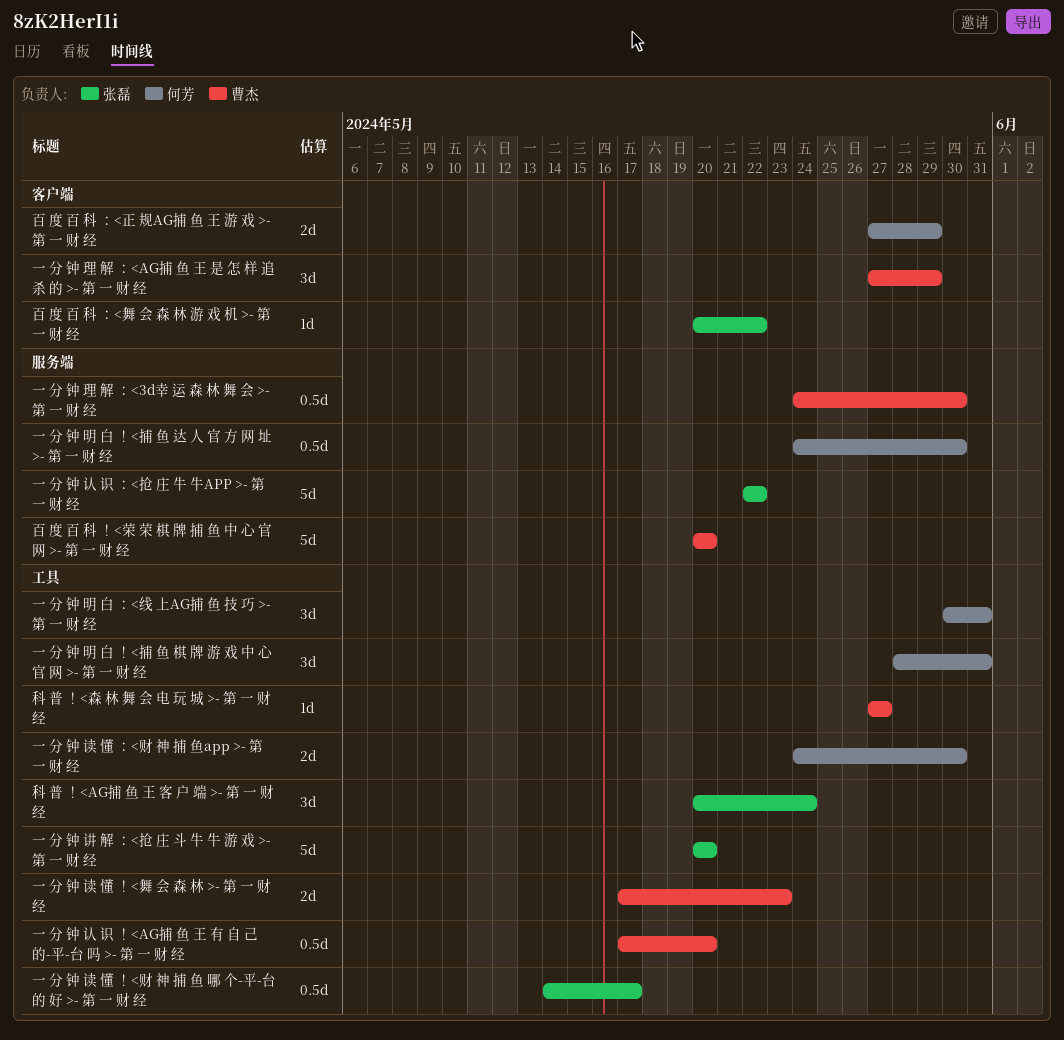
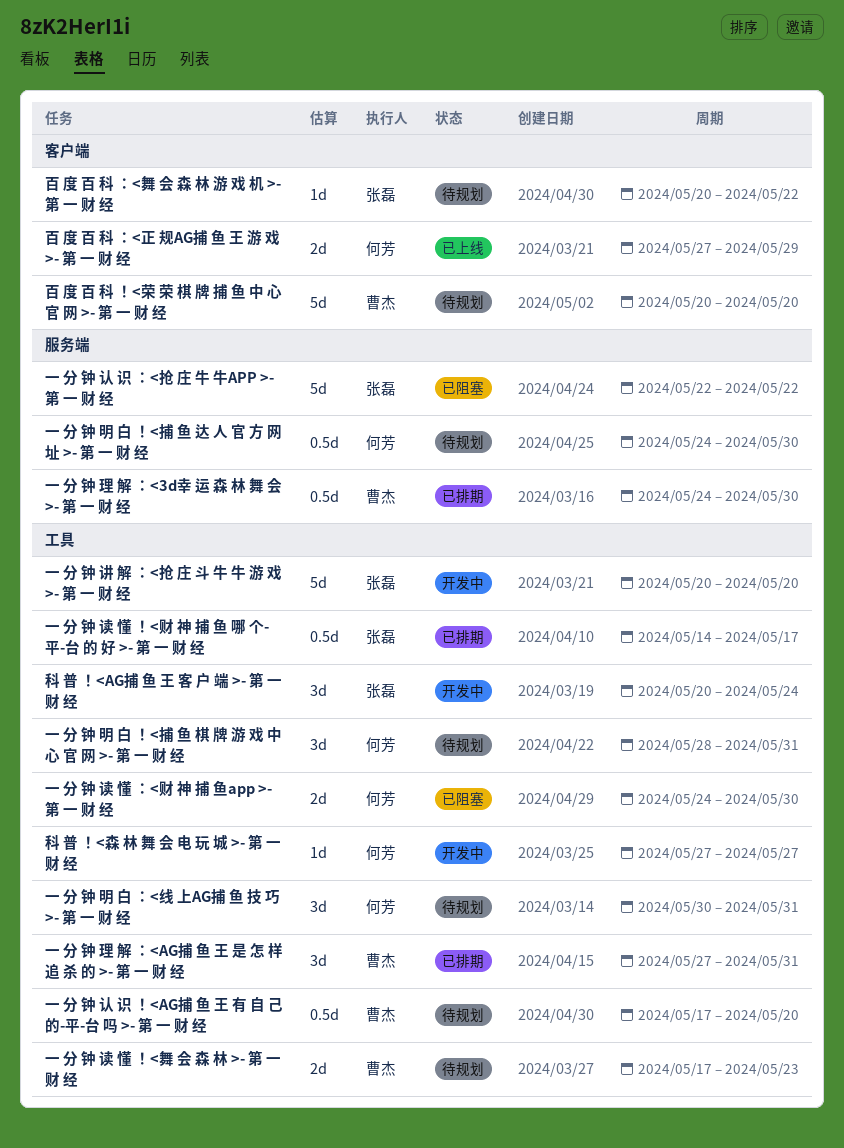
一 分 钟 理 解 ：<AG捕 鱼 王 是 怎 样 追 杀 的 >- 第 一 财 经, label: 客户端 -> 工具
一 分 钟 理 解 ：<AG捕 鱼 王 是 怎 样 追 杀 的 >- 第 一 财 经, due: May 29 -> May 31
百 度 百 科 ！<荣 荣 棋 牌 捕 鱼 中 心 官 网 >- 第 一 财 经, label: 服务端 -> 客户端
科 普 ！<森 林 舞 会 电 玩 城 >- 第 一 财 经, owner: 曹杰 -> 何芳

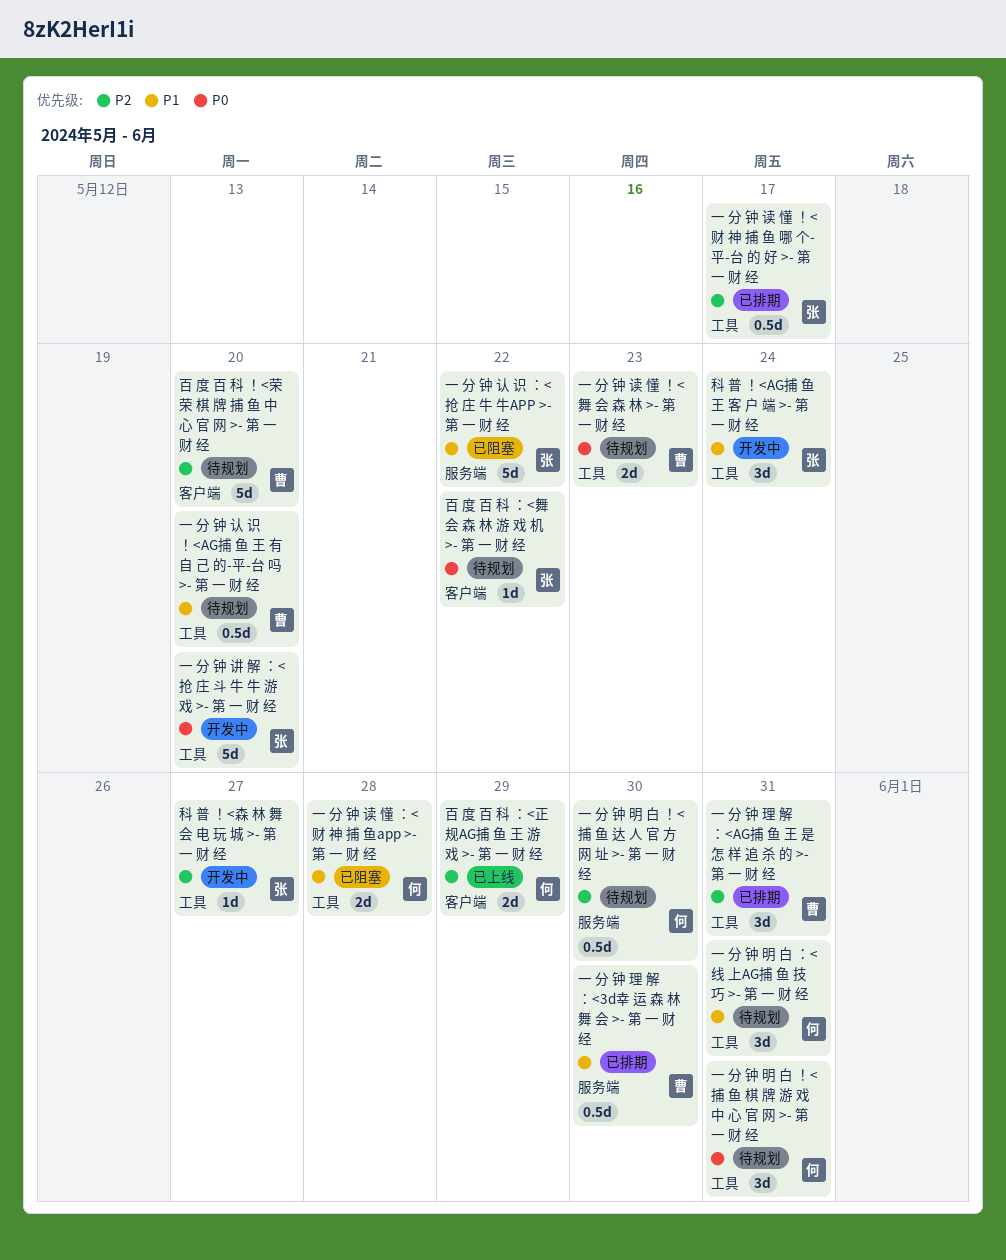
一 分 钟 读 懂 ：<财 神 捕 鱼app >- 第 一 财 经, due: May 30 -> May 28
科 普 ！<森 林 舞 会 电 玩 城 >- 第 一 财 经, owner: 何芳 -> 张磊

